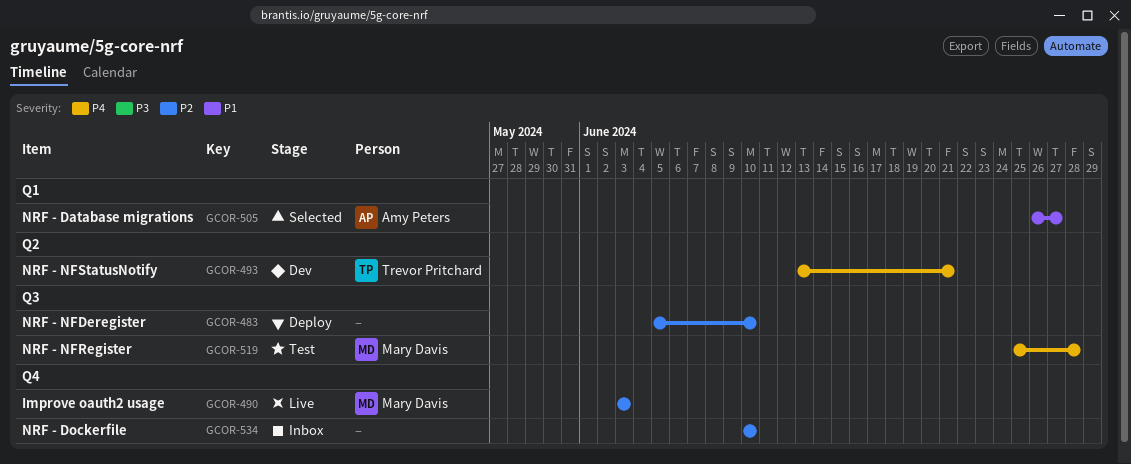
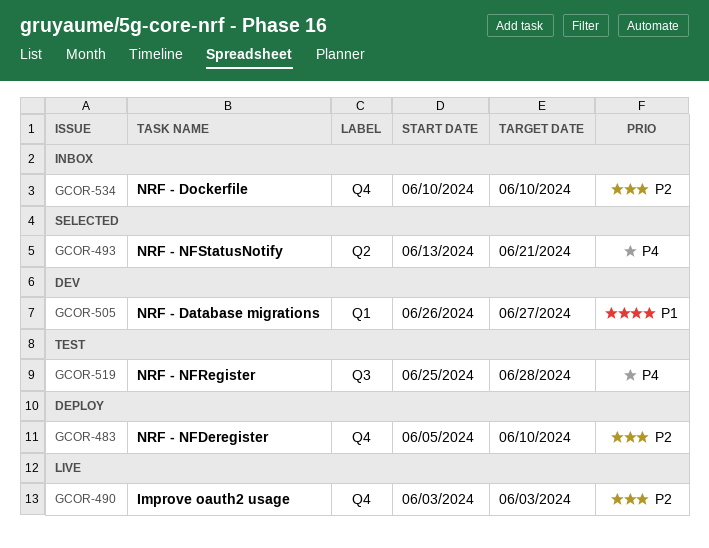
GCOR-483, label: Q3 -> Q4
GCOR-493, status: Dev -> Selected
GCOR-505, status: Selected -> Dev

